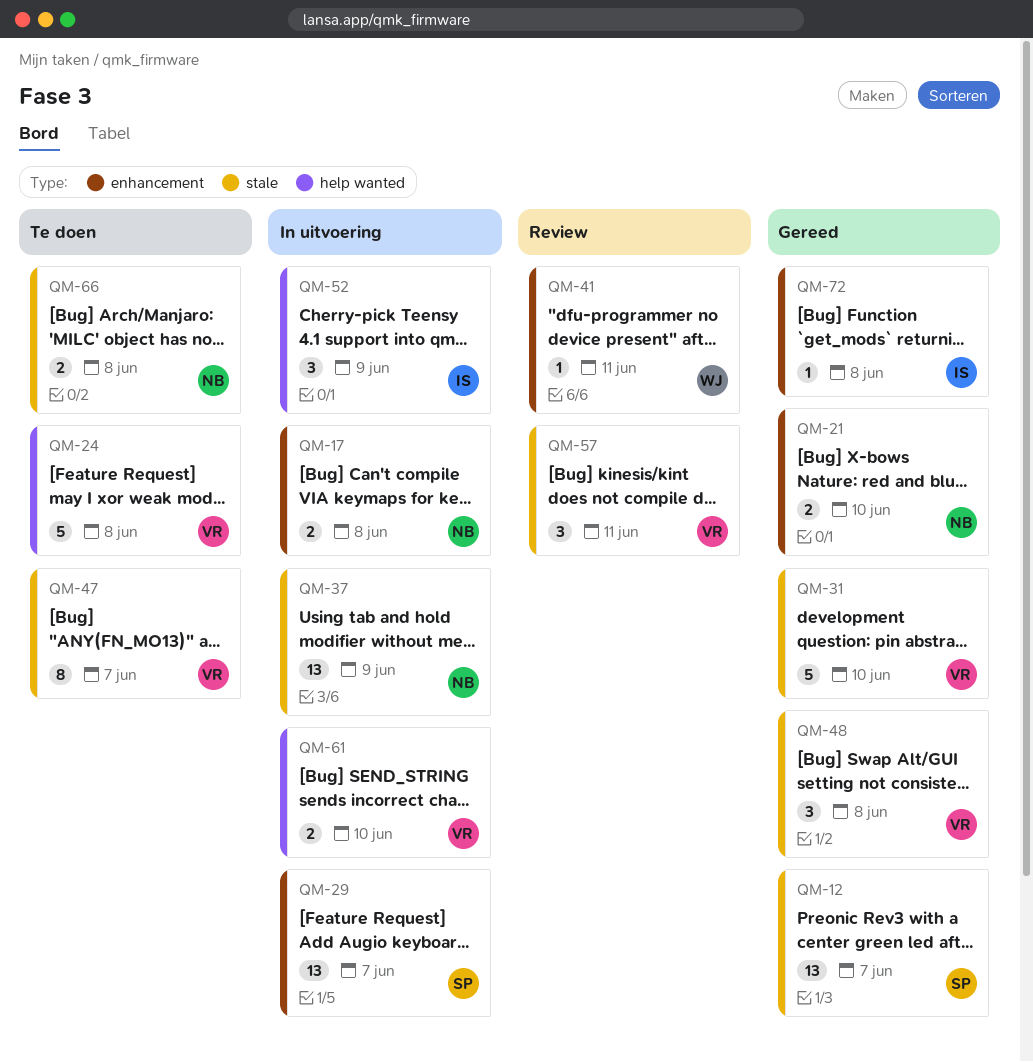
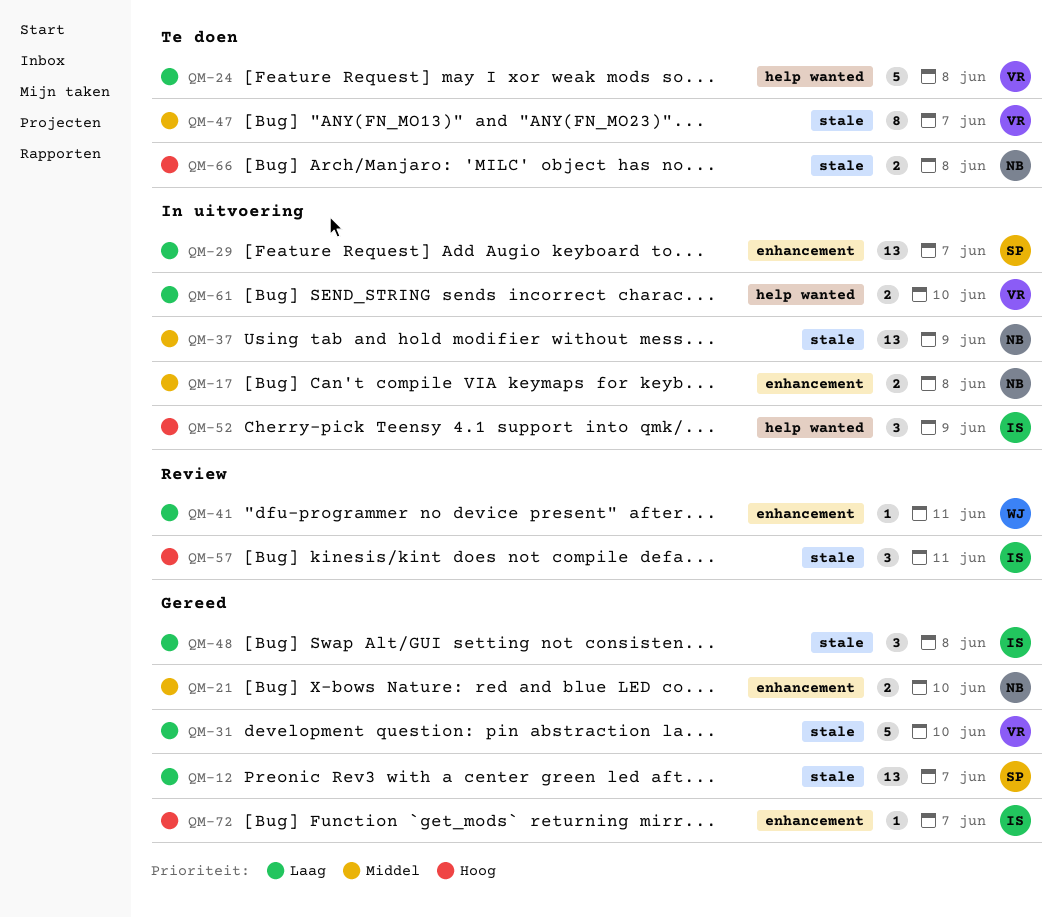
QM-48, owner: VR -> IS
QM-57, owner: VR -> IS
QM-72, due: Jun 8 -> Jun 7

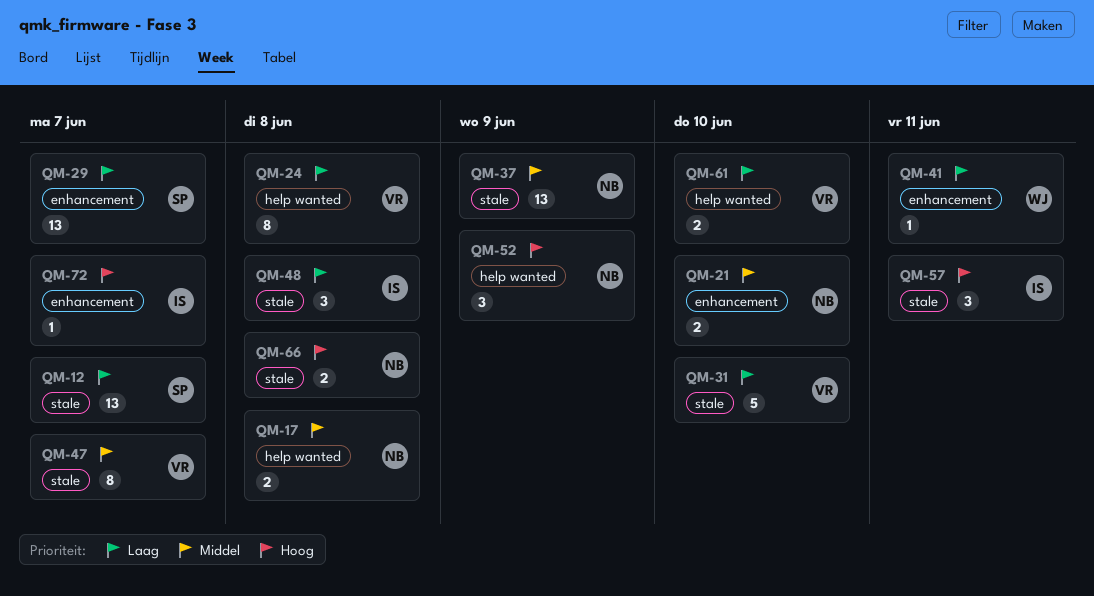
QM-17, label: enhancement -> help wanted
QM-24, estimate: 5 -> 8
QM-52, owner: IS -> NB

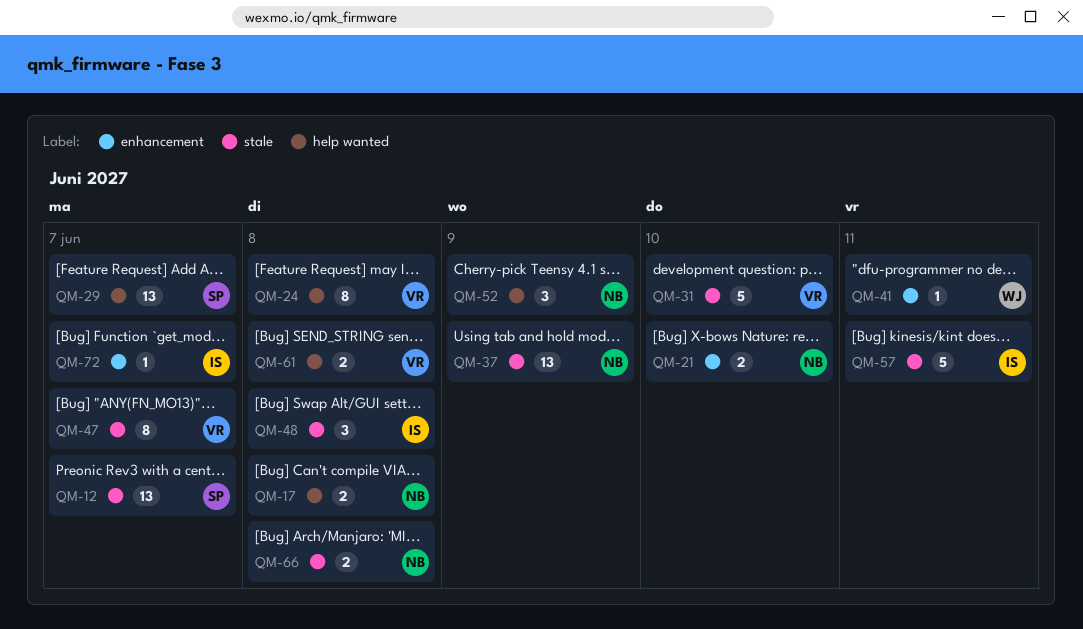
QM-29, label: enhancement -> help wanted
QM-57, estimate: 3 -> 5
QM-61, due: Jun 10 -> Jun 8

